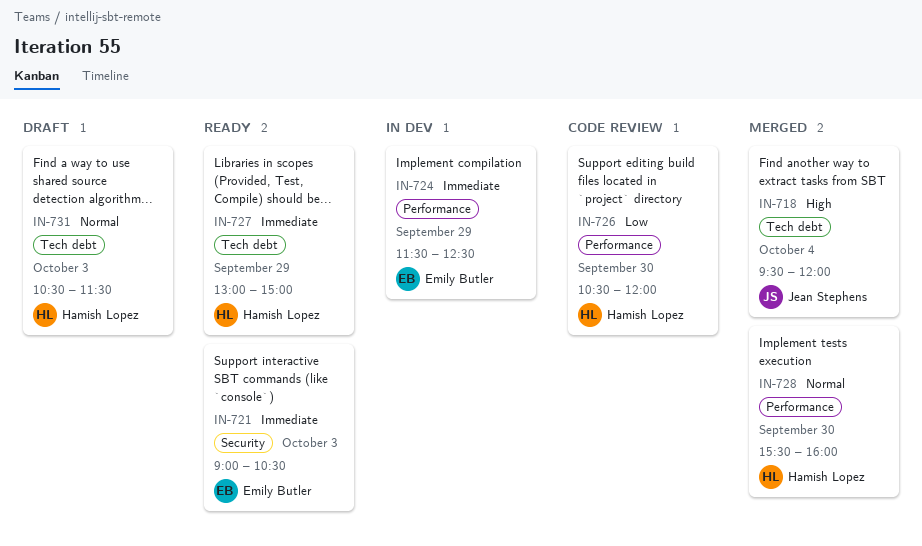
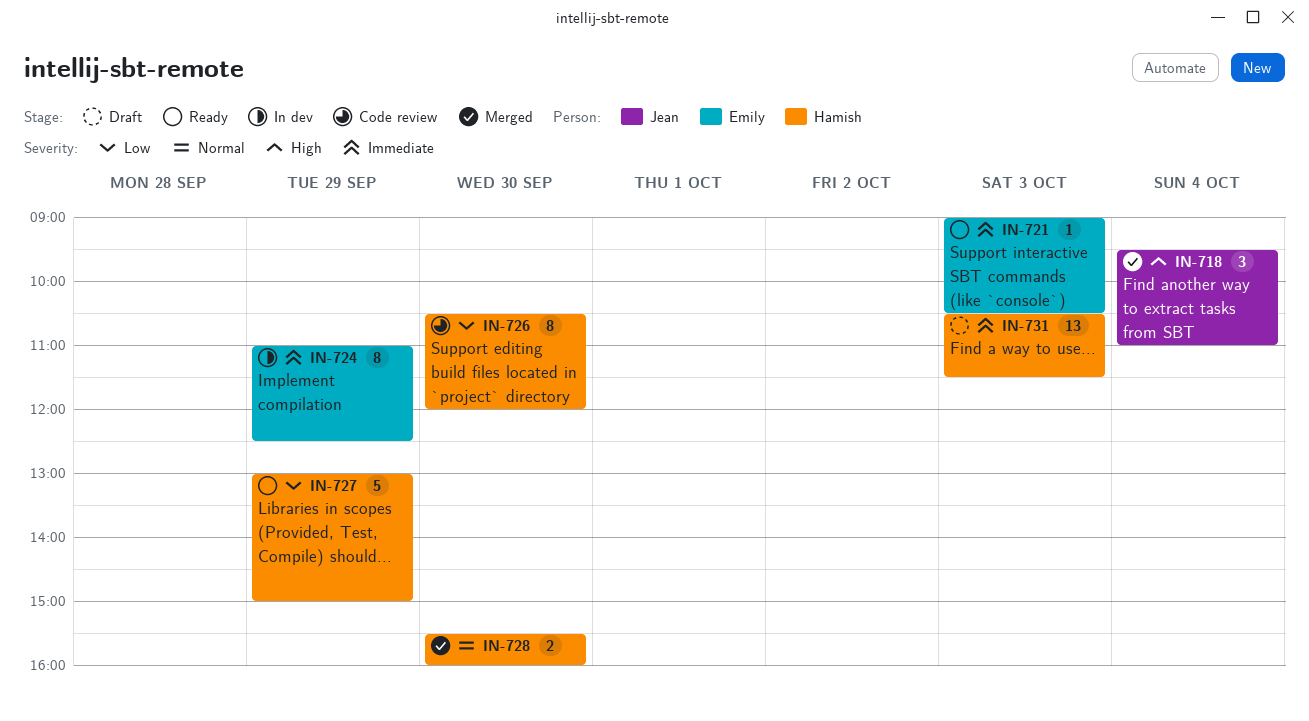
IN-718, ends: 12:00 -> 11:00
IN-724, begins: 11:30 -> 11:00
IN-727, priority: Immediate -> Low
IN-731, priority: Normal -> Immediate

